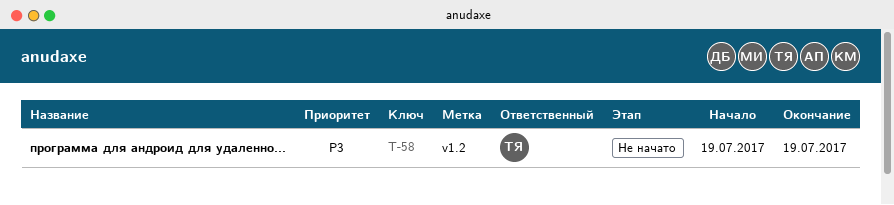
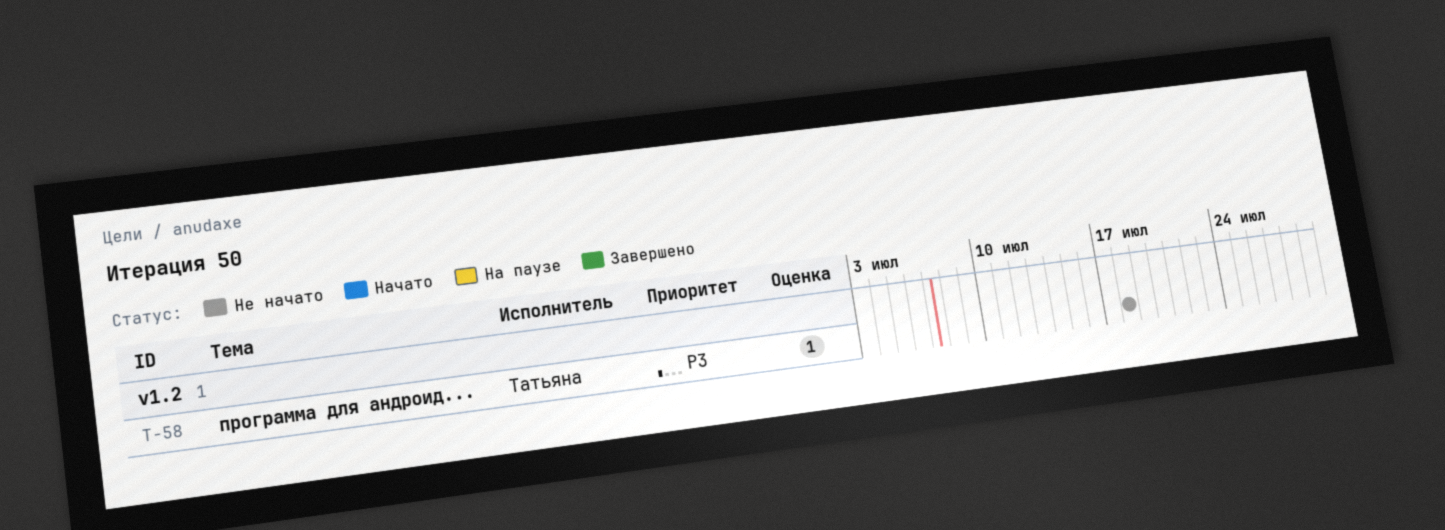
T-58, start: Jul 19 -> Jul 18
T-58, due: Jul 19 -> Jul 18

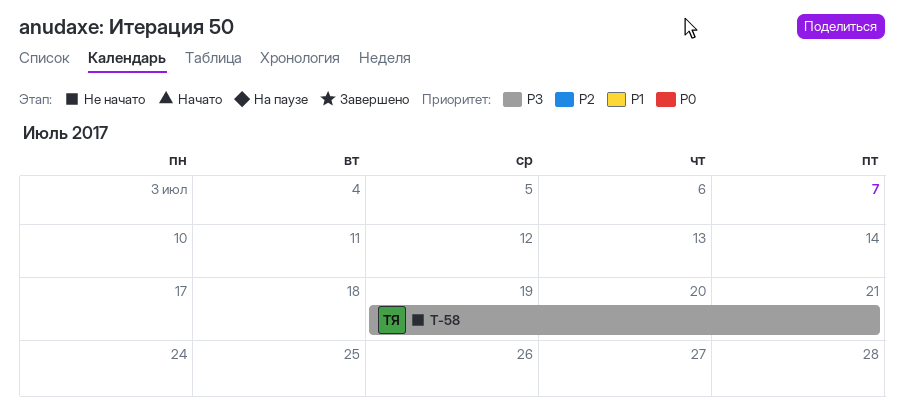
T-58, start: Jul 18 -> Jul 19
T-58, due: Jul 18 -> Jul 21

